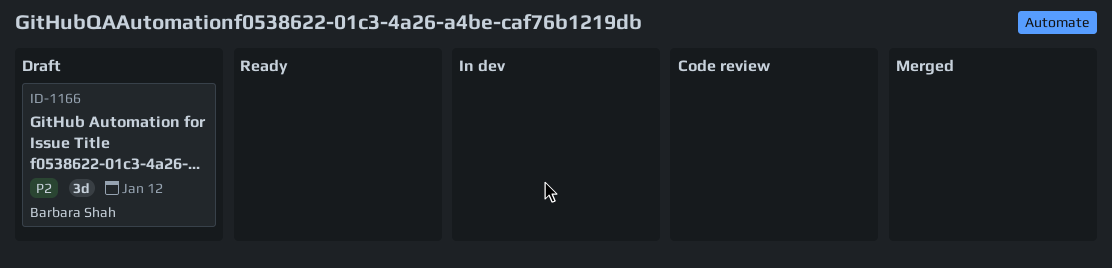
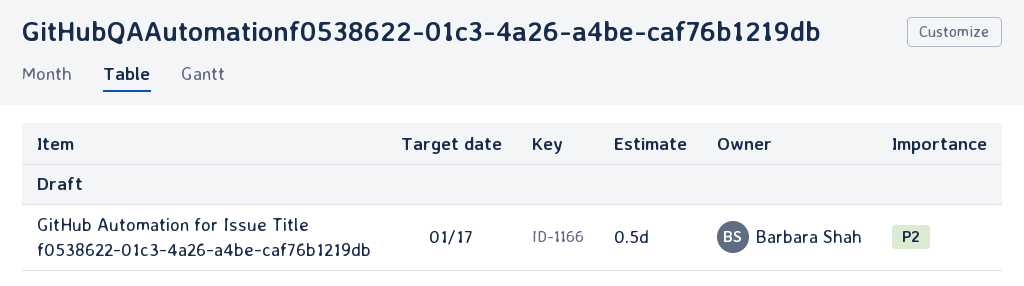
ID-1166, estimate: 3d -> 0.5d
ID-1166, due: Jan 12 -> Jan 17

